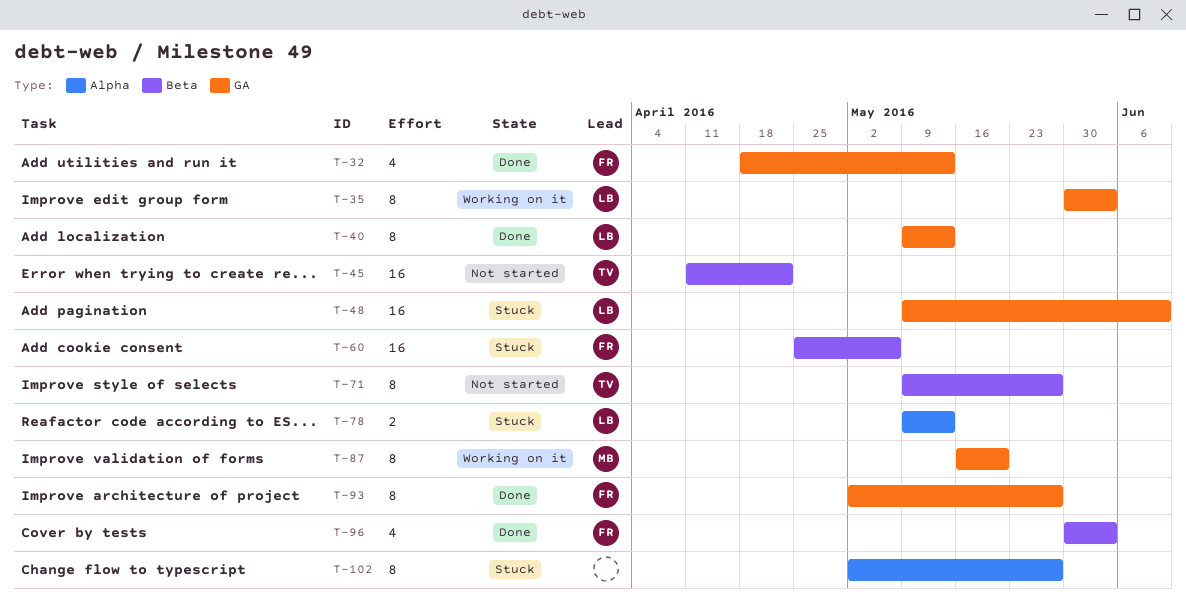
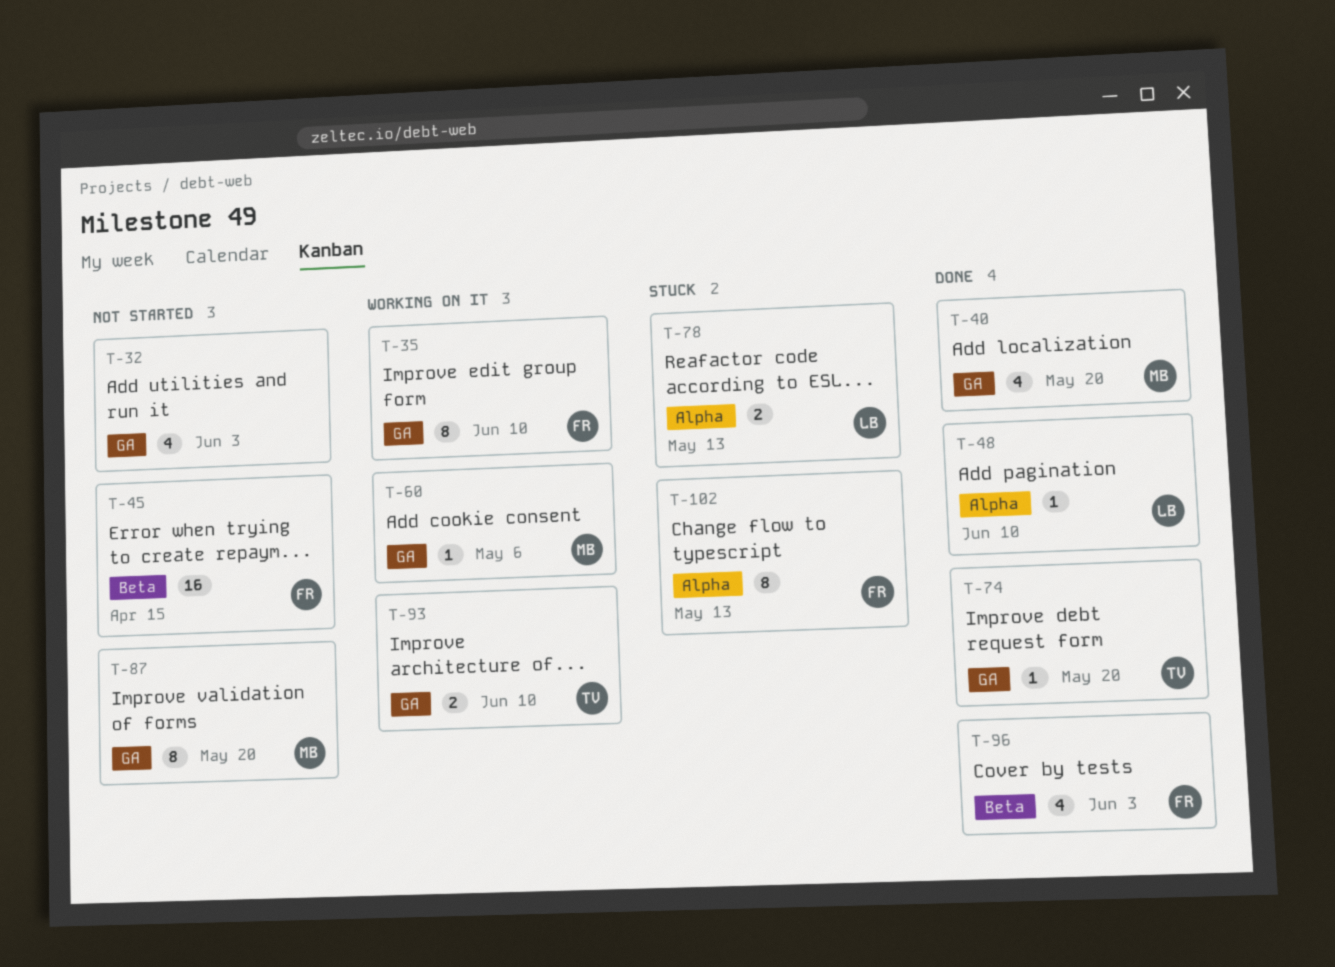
T-32, status: Done -> Not started
T-32, owner: FR -> none
T-32, due: May 13 -> Jun 3
T-35, owner: LB -> FR
T-35, due: Jun 3 -> Jun 10
T-40, owner: LB -> MB
T-40, estimate: 8 -> 4
T-40, due: May 13 -> May 20
T-45, owner: TV -> FR
T-45, due: Apr 22 -> Apr 15
T-48, status: Stuck -> Done
T-48, label: GA -> Alpha
T-48, estimate: 16 -> 1
T-60, status: Stuck -> Working on it
T-60, owner: FR -> MB
T-60, label: Beta -> GA
T-60, estimate: 16 -> 1
T-71: present -> none
T-74: none -> present
T-87, status: Working on it -> Not started
T-93, status: Done -> Working on it
T-93, owner: FR -> TV
T-93, estimate: 8 -> 2
T-93, due: May 27 -> Jun 10
T-102, owner: none -> FR
T-102, due: May 27 -> May 13

